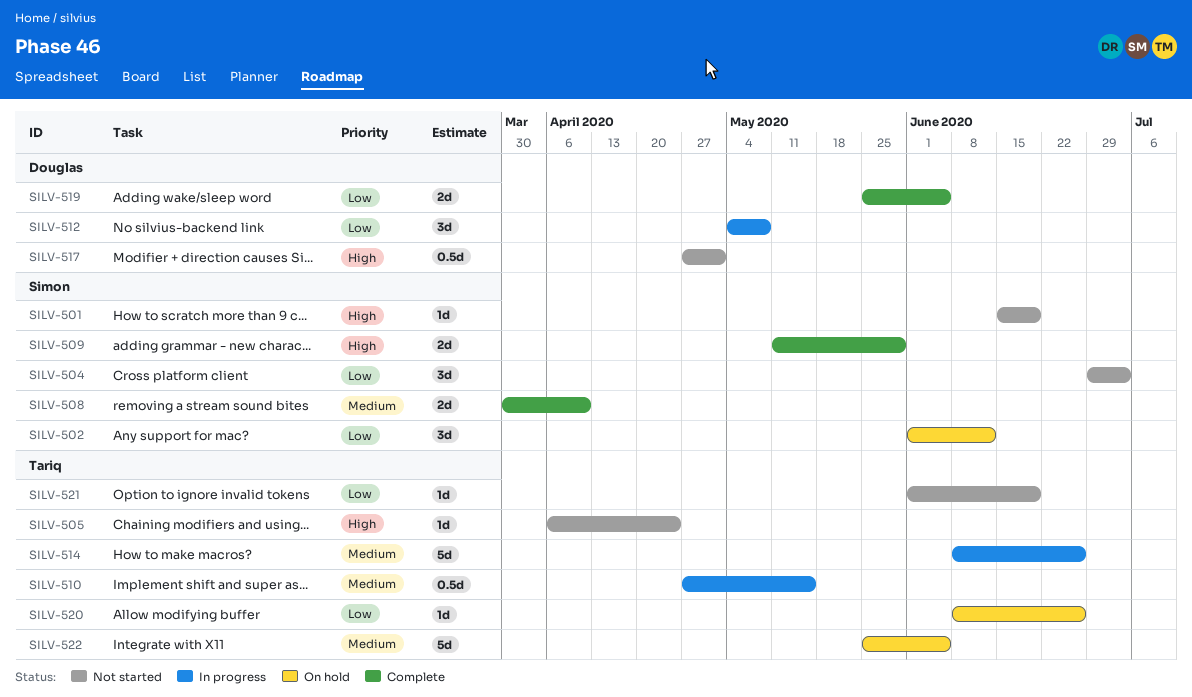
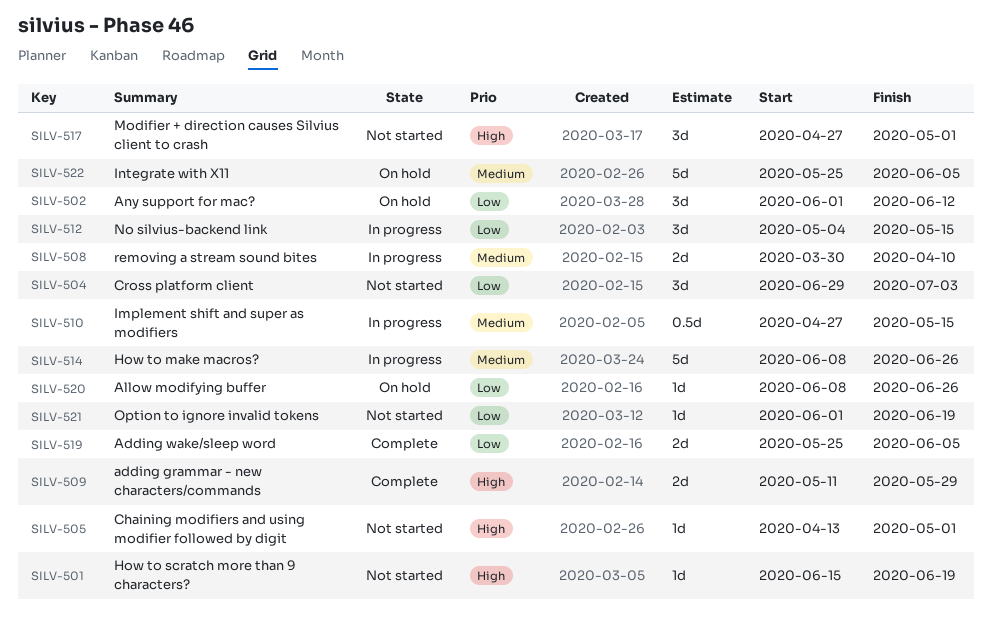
SILV-505, start: Apr 6 -> Apr 13
SILV-505, due: Apr 24 -> May 1
SILV-508, status: Complete -> In progress
SILV-512, due: May 8 -> May 15
SILV-517, estimate: 0.5d -> 3d

